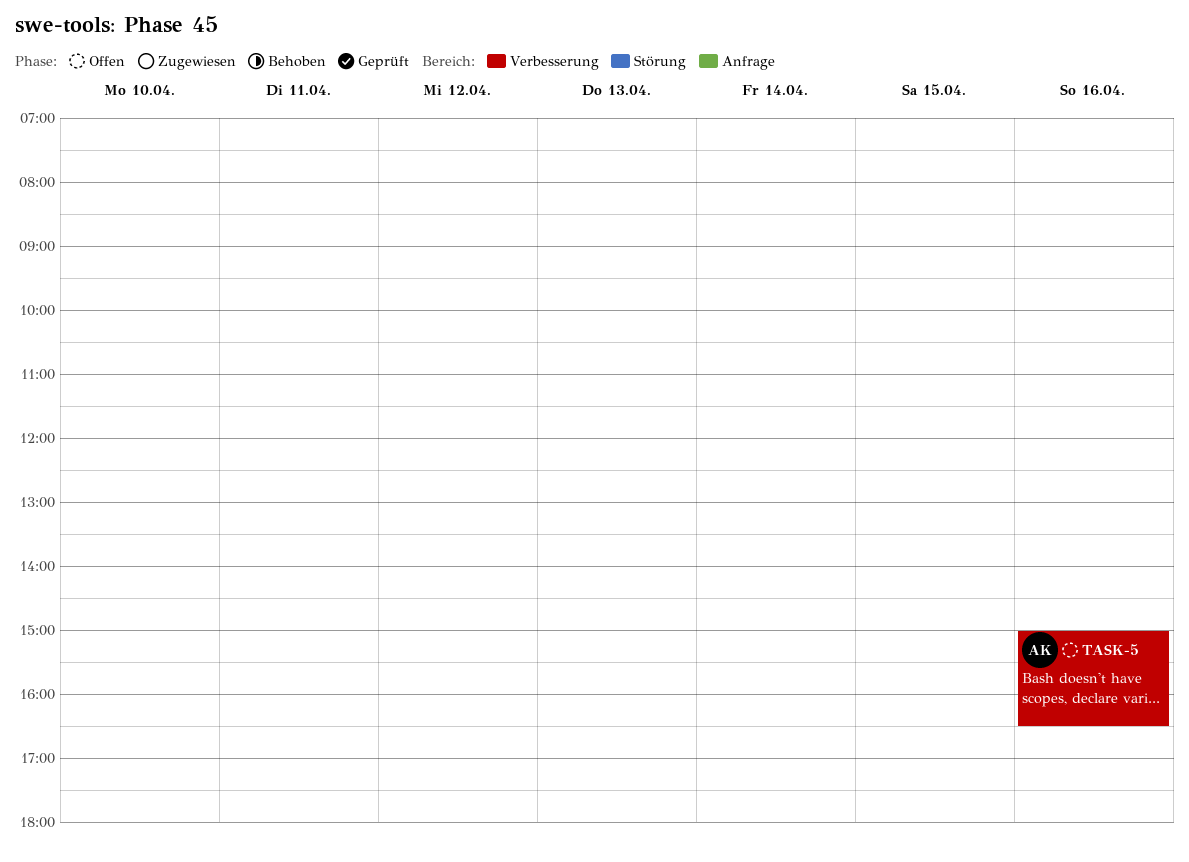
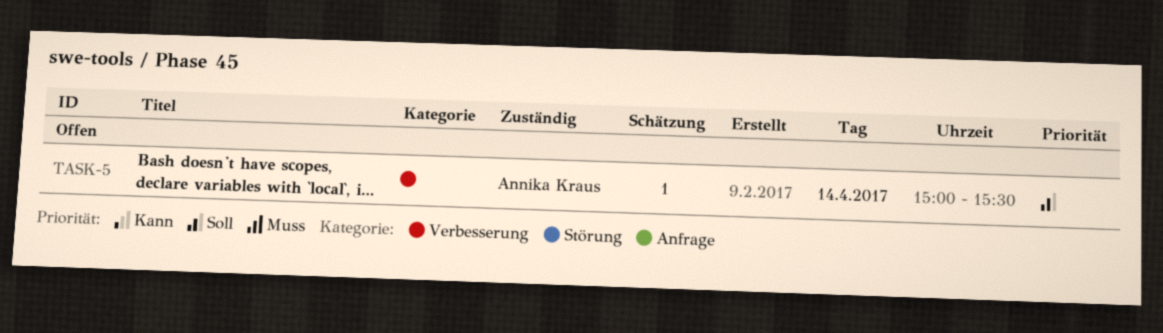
TASK-5, day: Apr 16 -> Apr 14
TASK-5, ends: 16:30 -> 15:30

